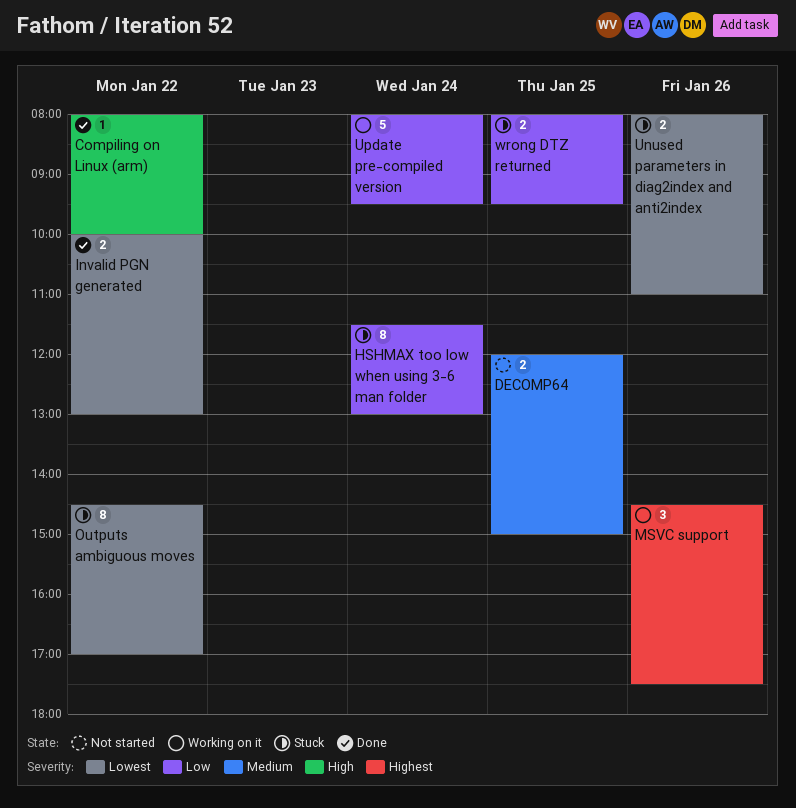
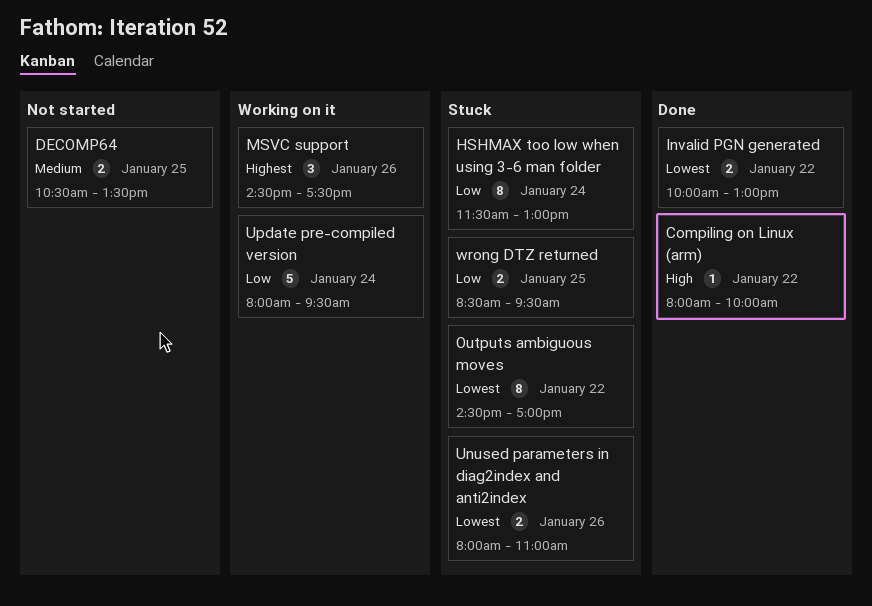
DECOMP64, begins: 12:00 -> 10:30
DECOMP64, ends: 15:00 -> 13:30
wrong DTZ returned, begins: 08:00 -> 08:30

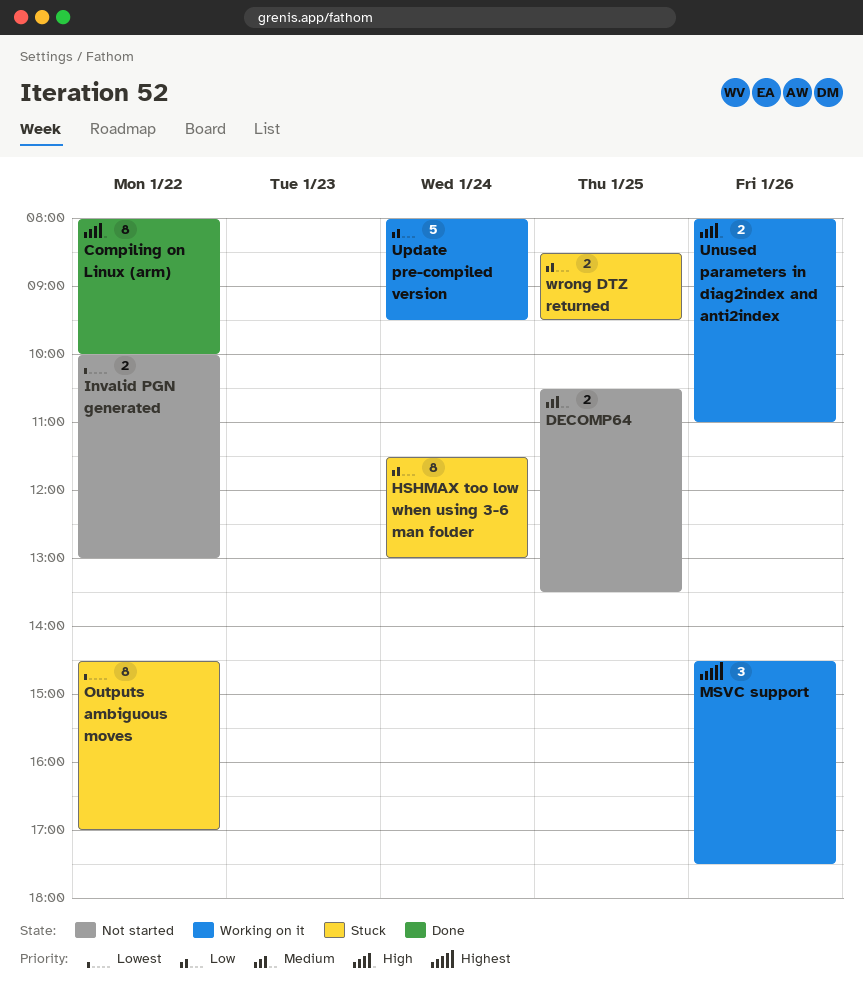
Compiling on Linux (arm), estimate: 1 -> 8
Invalid PGN generated, status: Done -> Not started
Unused parameters in diag2index and anti2index, status: Stuck -> Working on it
Unused parameters in diag2index and anti2index, priority: Lowest -> High

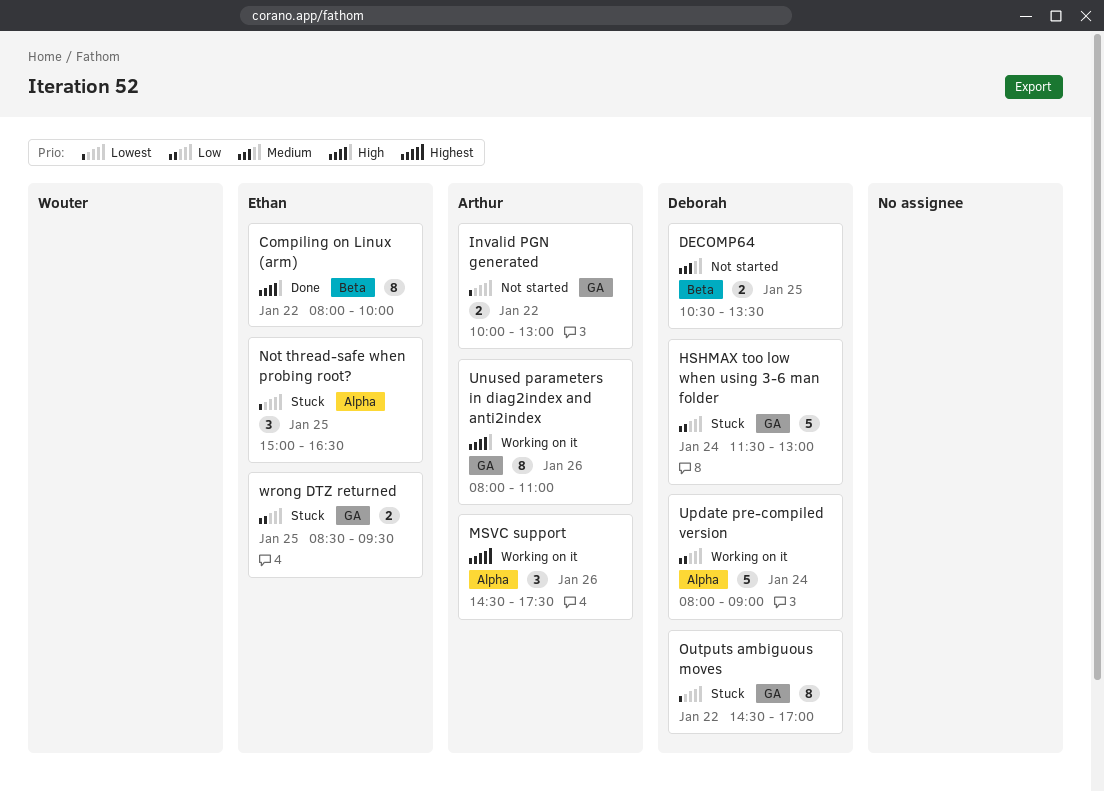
HSHMAX too low when using 3-6 man folder, estimate: 8 -> 5
Not thread-safe when probing root?: none -> present
Unused parameters in diag2index and anti2index, estimate: 2 -> 8
Update pre-compiled version, ends: 09:30 -> 09:00

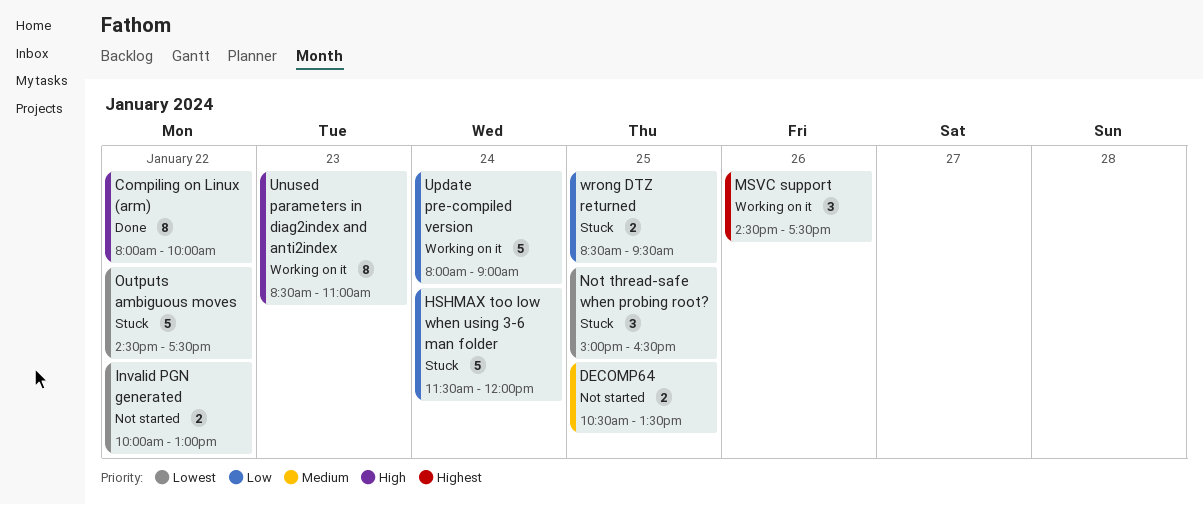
HSHMAX too low when using 3-6 man folder, ends: 13:00 -> 12:00
Outputs ambiguous moves, estimate: 8 -> 5
Outputs ambiguous moves, ends: 17:00 -> 17:30
Unused parameters in diag2index and anti2index, day: Jan 26 -> Jan 23
Unused parameters in diag2index and anti2index, begins: 08:00 -> 08:30

